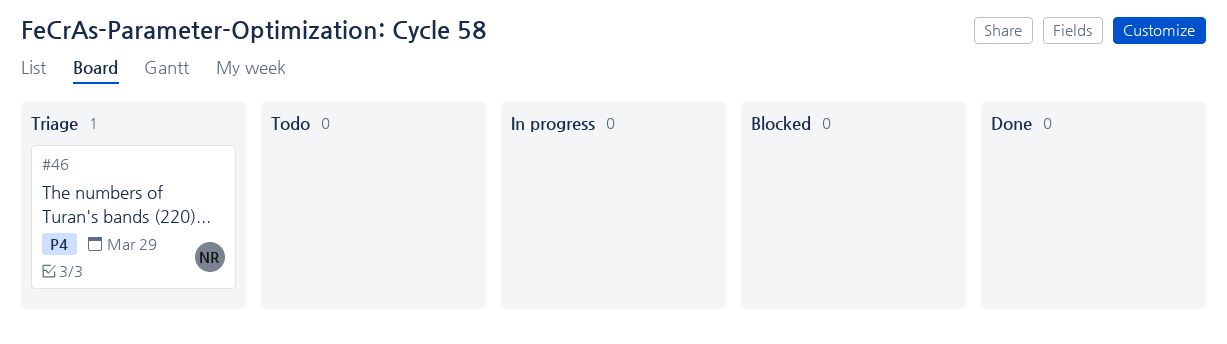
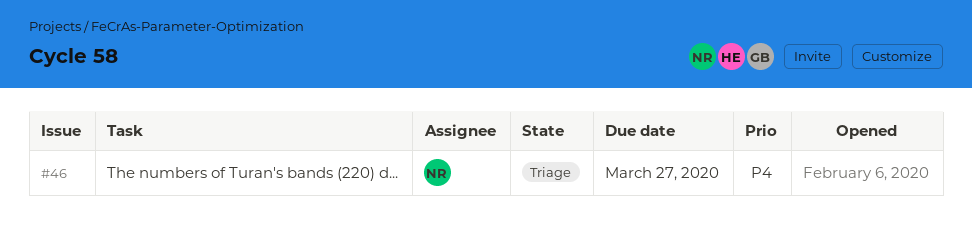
#46, due: Mar 29 -> Mar 27

